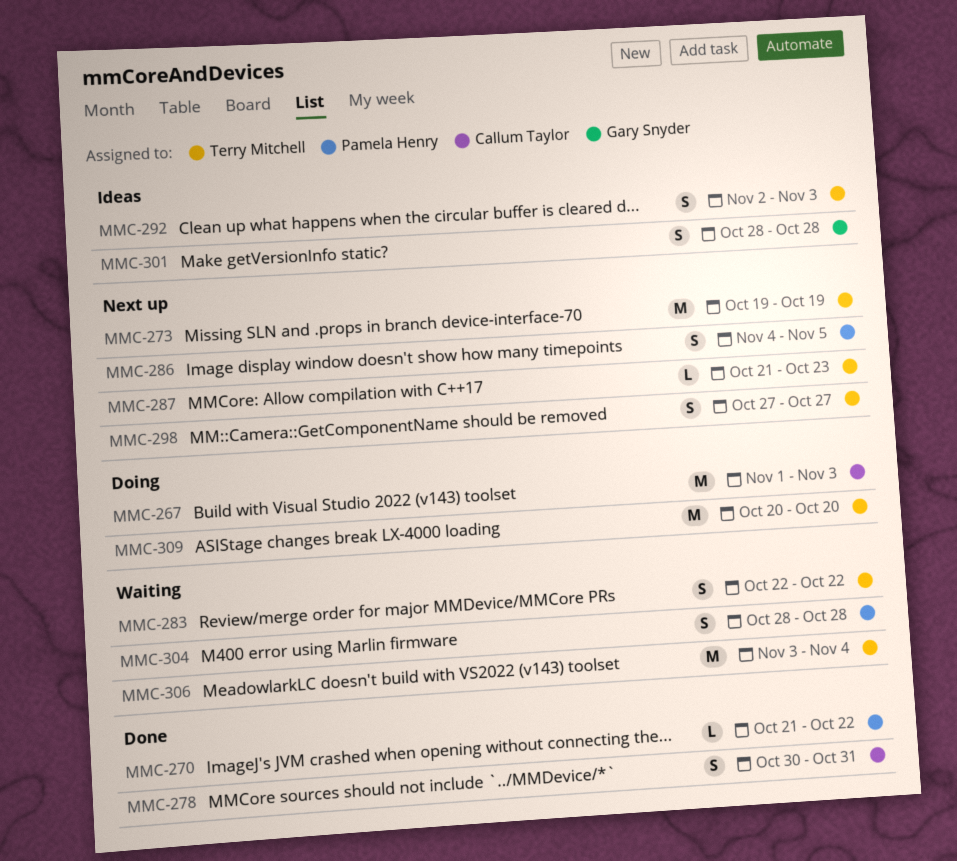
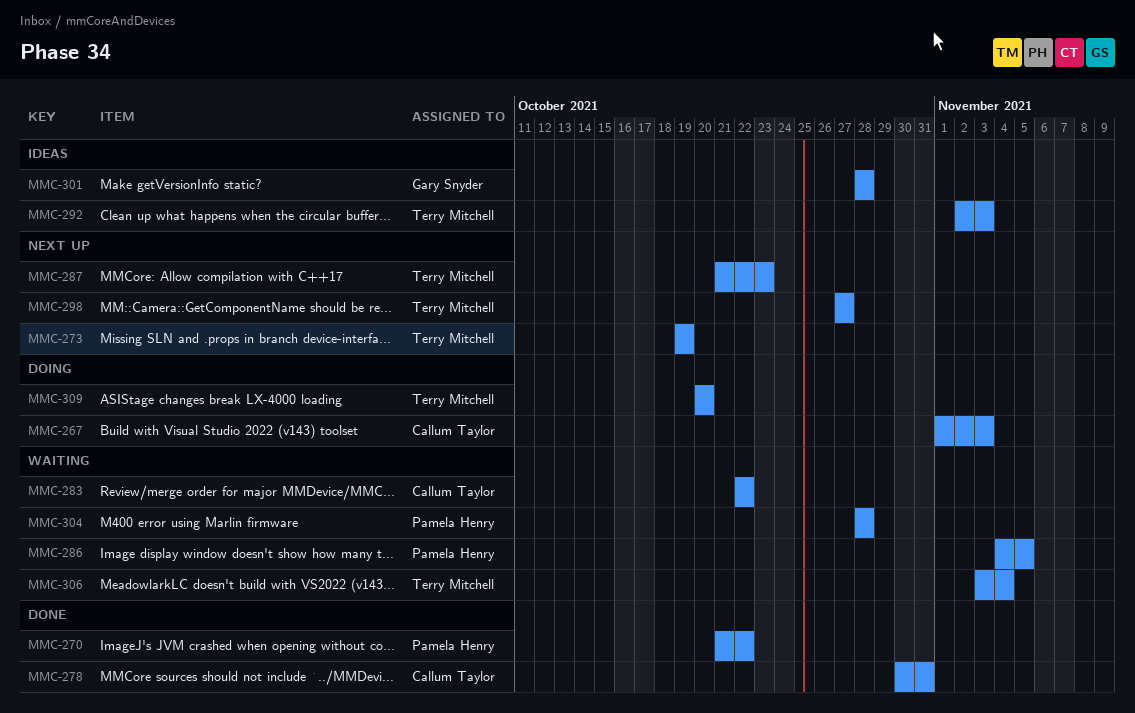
MMC-283, owner: Terry Mitchell -> Callum Taylor
MMC-286, status: Next up -> Waiting

